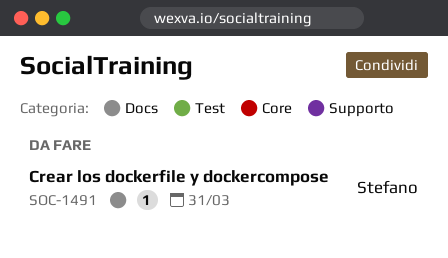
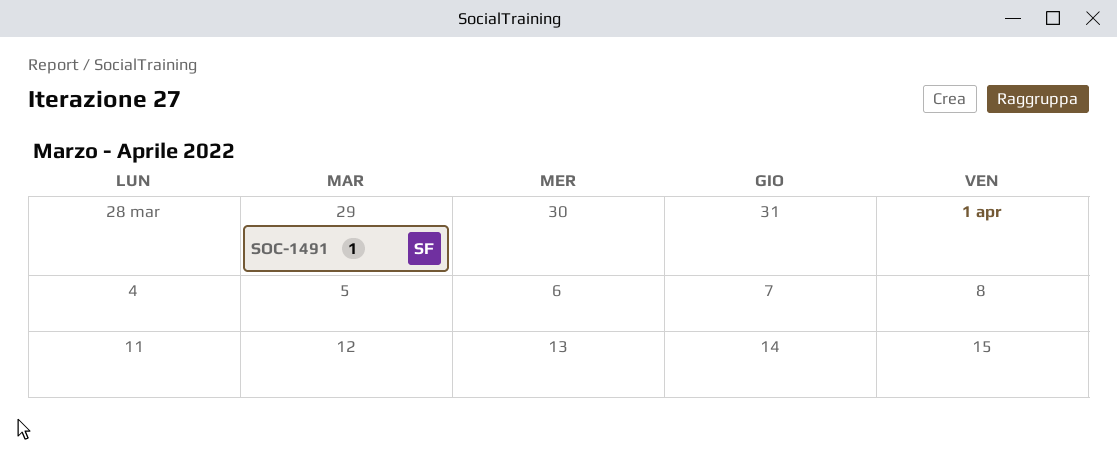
SOC-1491, due: Mar 31 -> Mar 29

